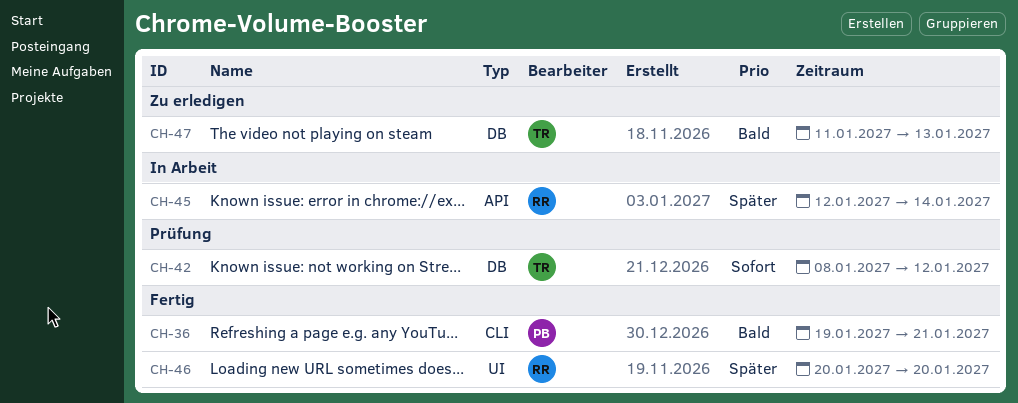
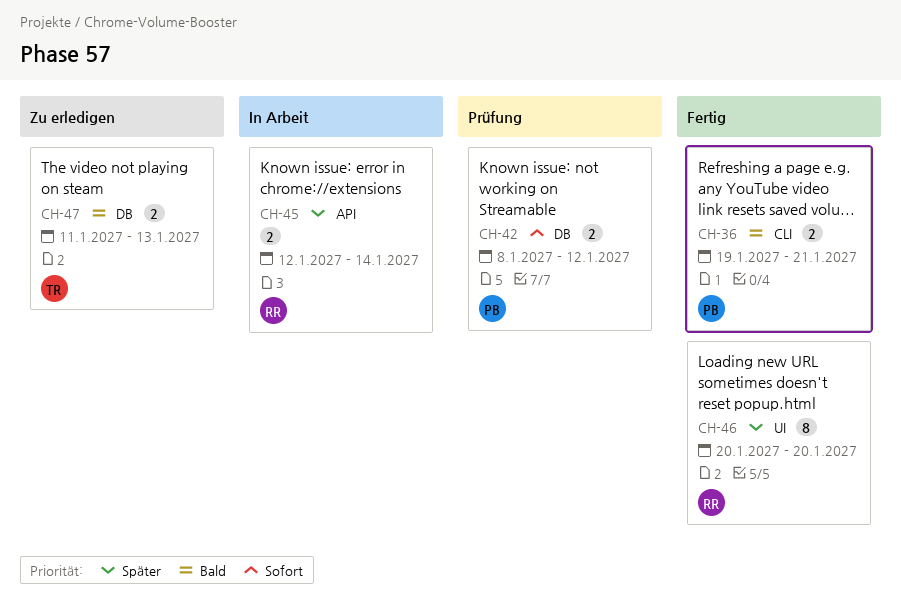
CH-42, owner: TR -> PB

